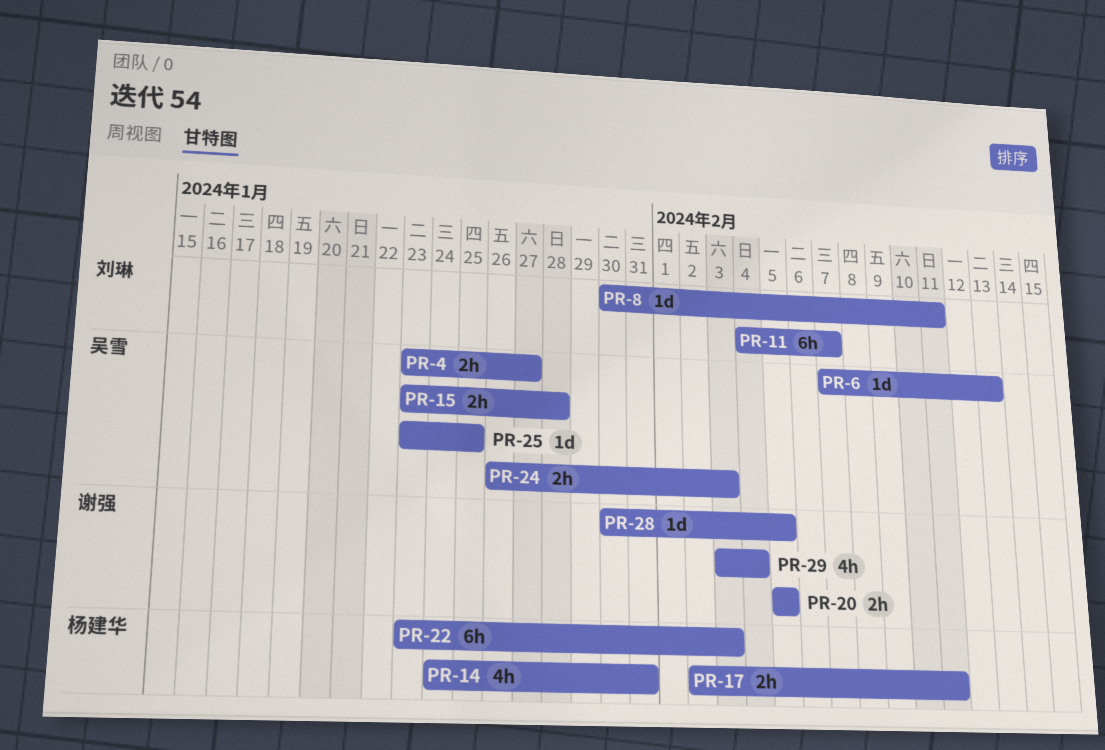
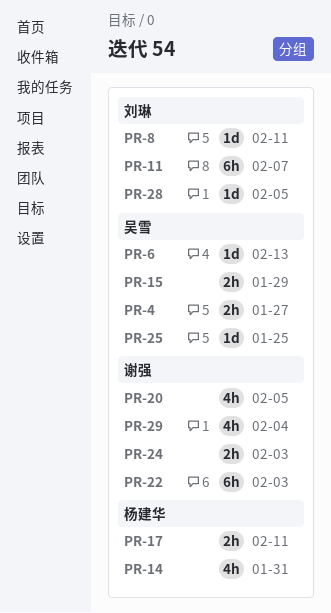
PR-15, due: Jan 28 -> Jan 29
PR-20, estimate: 2h -> 4h
PR-22, owner: 杨建华 -> 谢强
PR-24, owner: 吴雪 -> 谢强
PR-28, owner: 谢强 -> 刘琳

